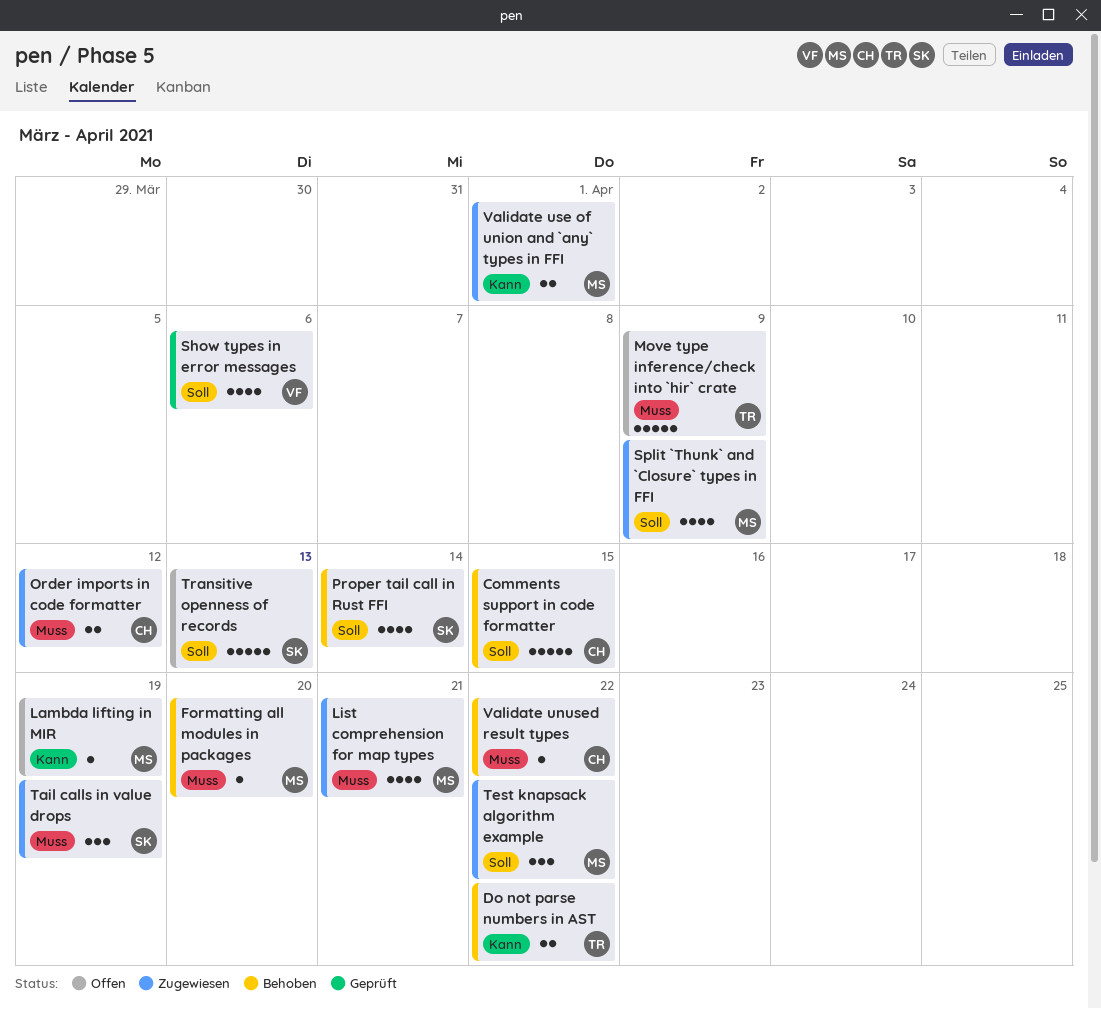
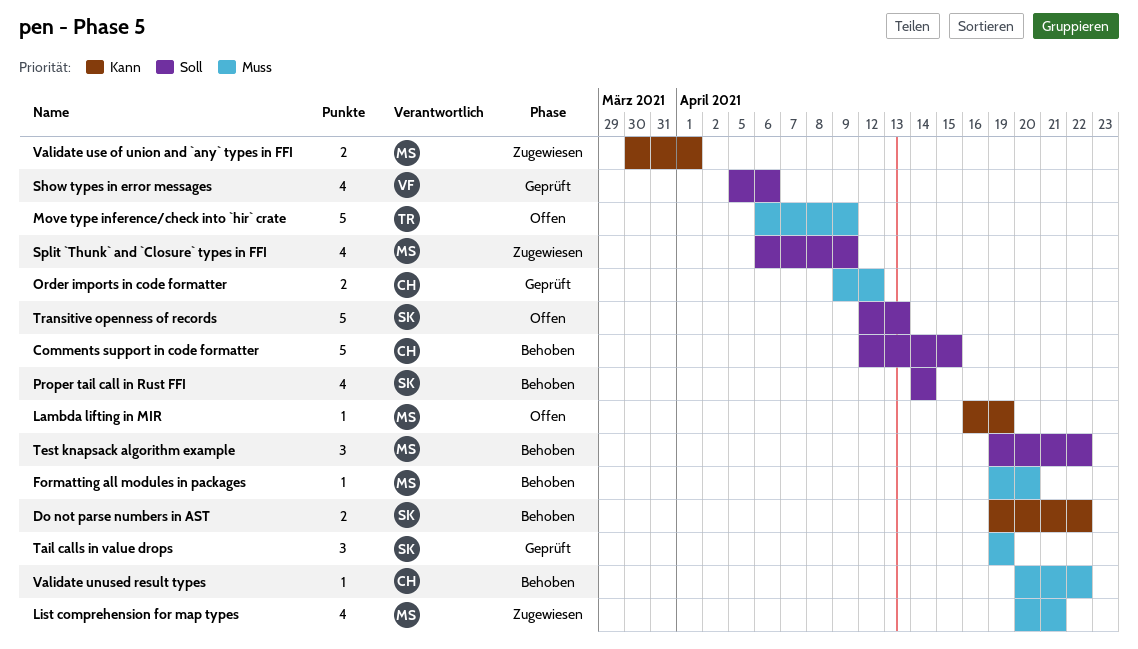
Do not parse numbers in AST, owner: TR -> SK
Order imports in code formatter, status: Zugewiesen -> Geprüft
Tail calls in value drops, status: Zugewiesen -> Geprüft
Test knapsack algorithm example, status: Zugewiesen -> Behoben

